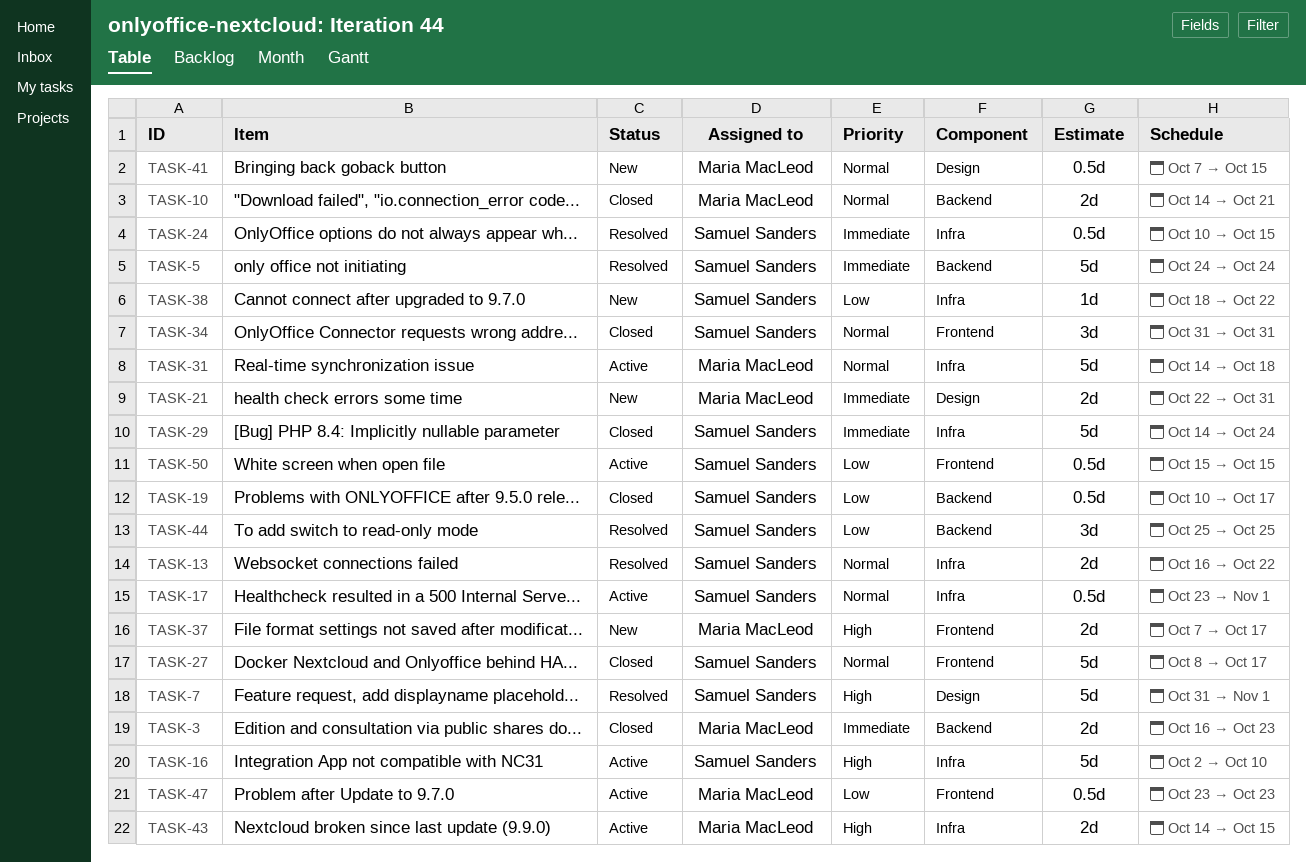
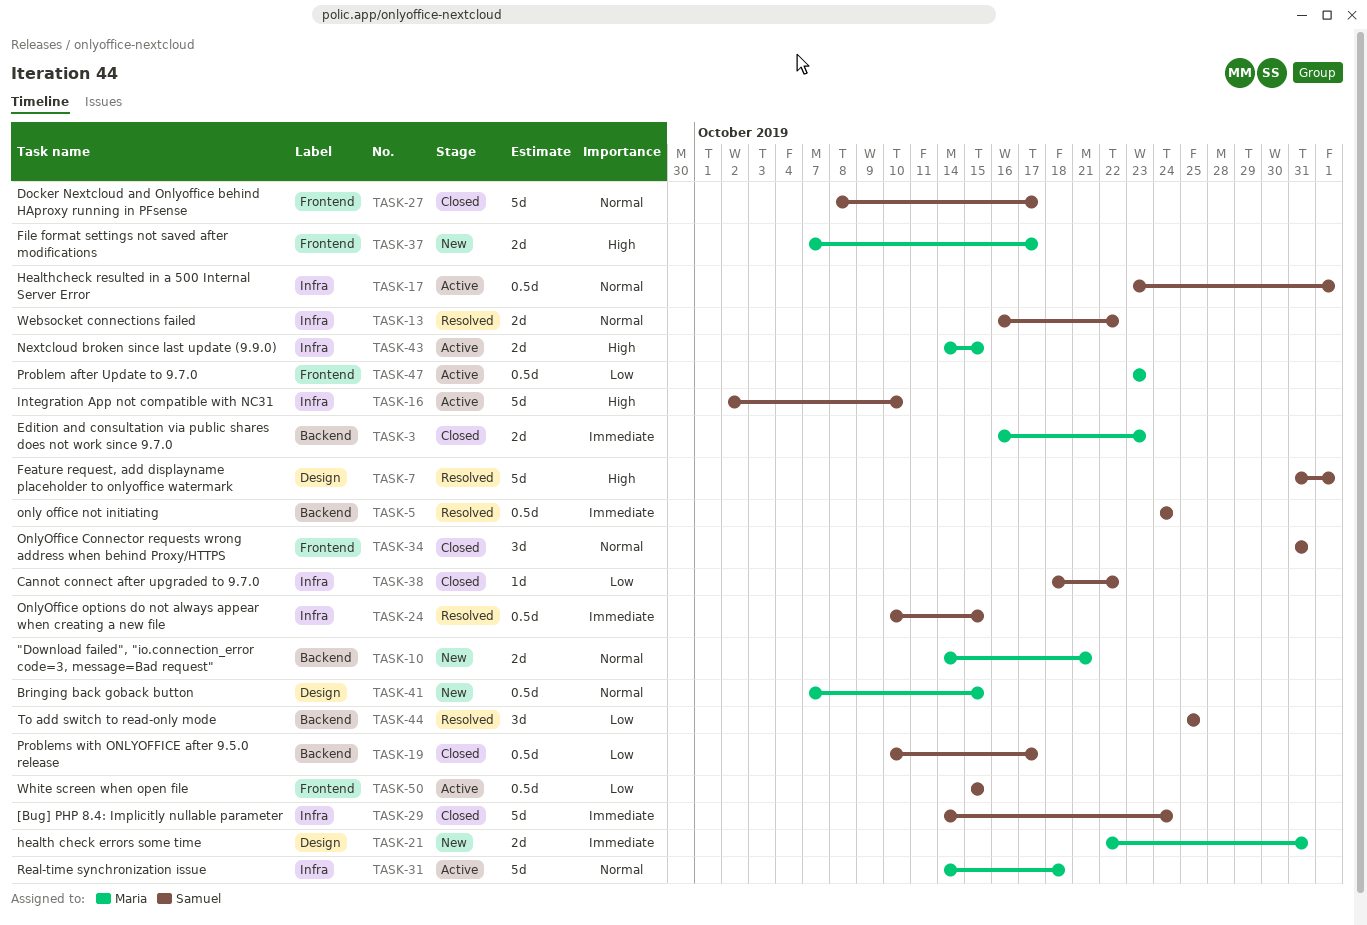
TASK-5, estimate: 5d -> 0.5d
TASK-10, status: Closed -> New
TASK-38, status: New -> Closed

